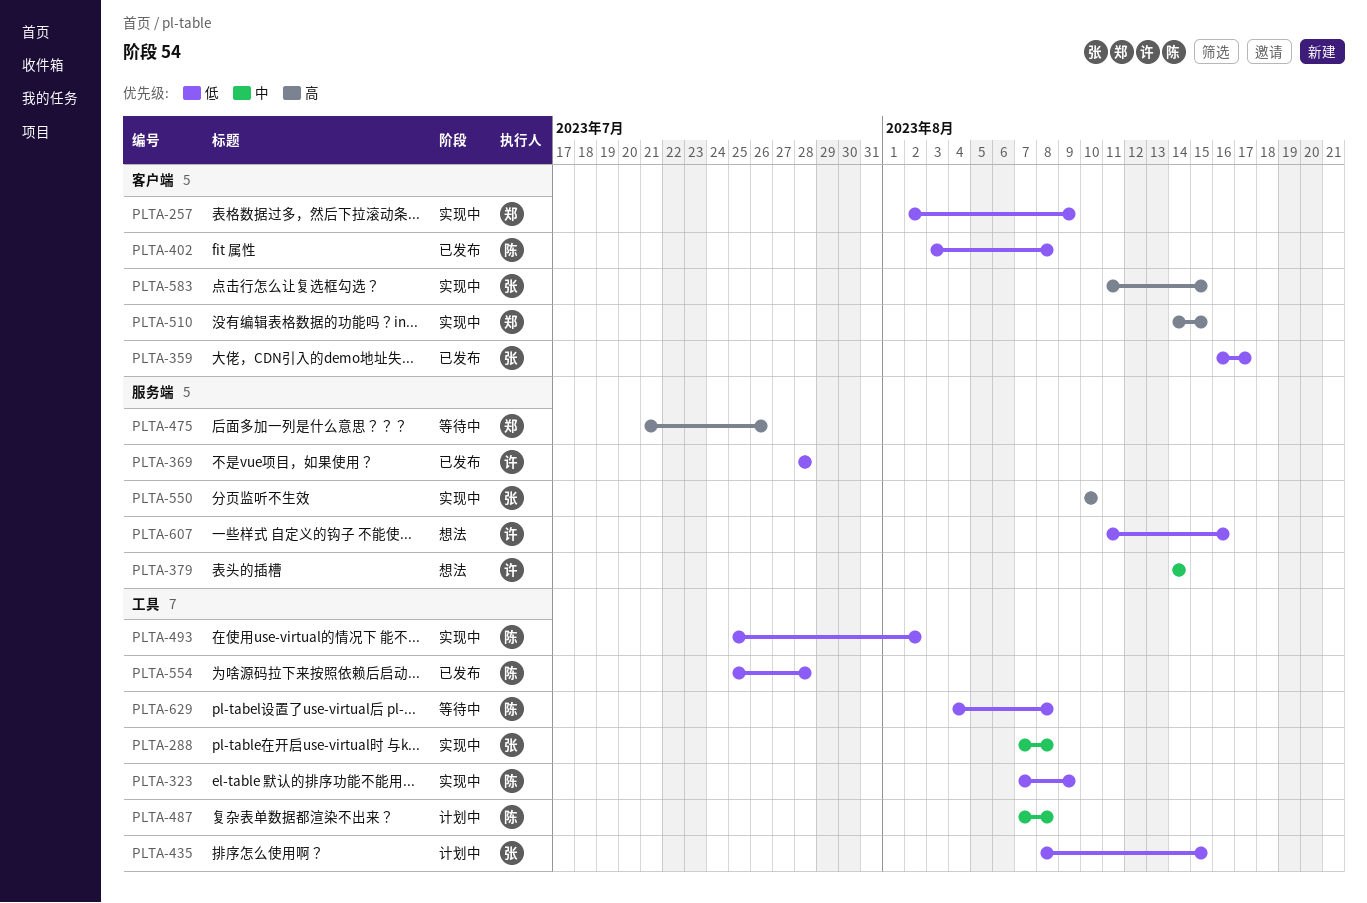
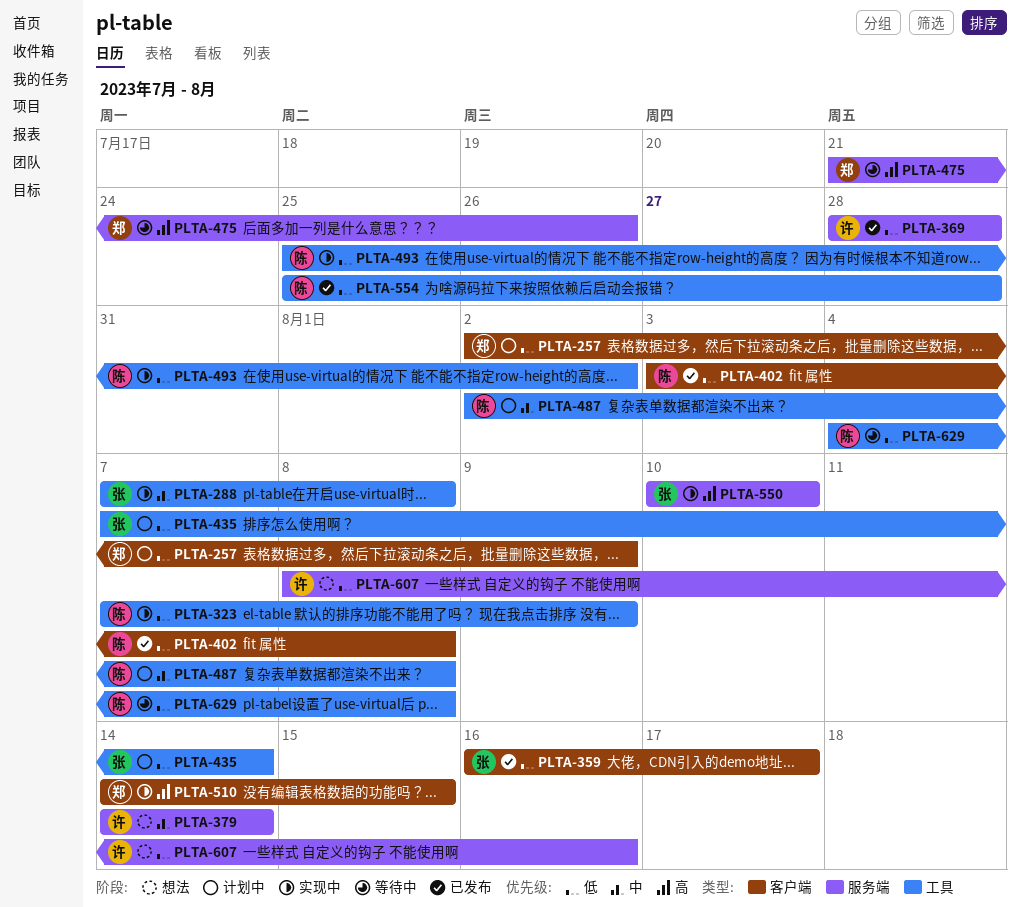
PLTA-257, status: 实现中 -> 计划中
PLTA-435, start: Aug 8 -> Aug 7
PLTA-435, due: Aug 15 -> Aug 14
PLTA-487, start: Aug 7 -> Aug 2
PLTA-583: present -> none
PLTA-607, start: Aug 11 -> Aug 8

